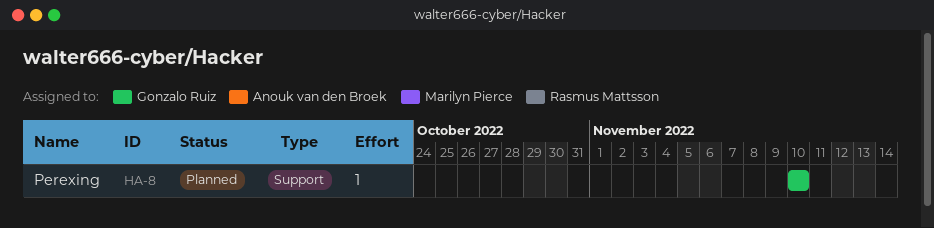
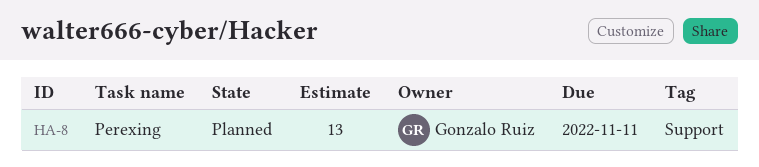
HA-8, estimate: 1 -> 13
HA-8, due: Nov 10 -> Nov 11

